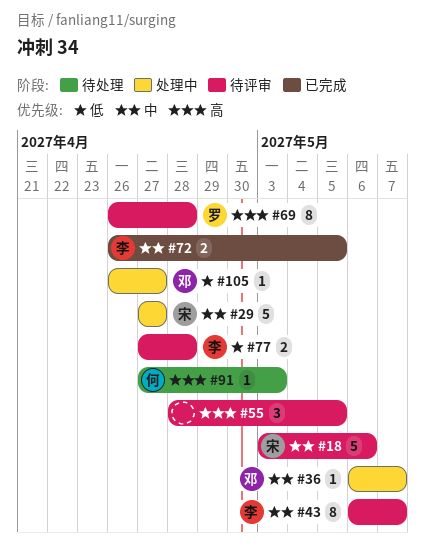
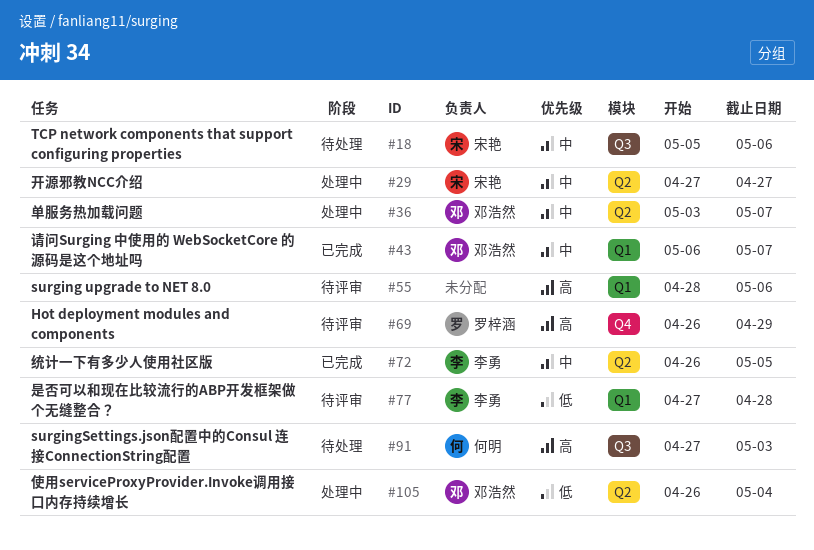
#18, status: 待评审 -> 待处理
#18, start: May 3 -> May 5
#36, start: May 6 -> May 3
#43, status: 待评审 -> 已完成
#43, owner: 李勇 -> 邓浩然
#55, due: May 5 -> May 6
#69, due: Apr 28 -> Apr 29
#105, due: Apr 27 -> May 4

